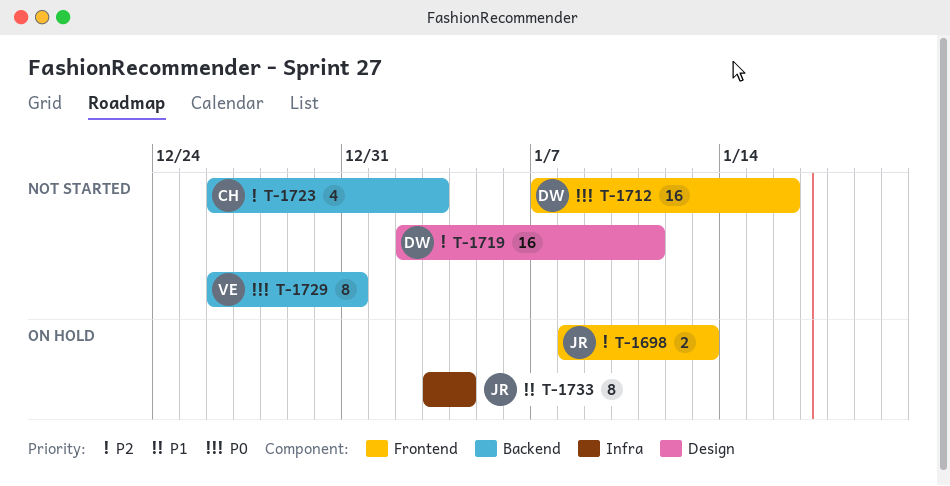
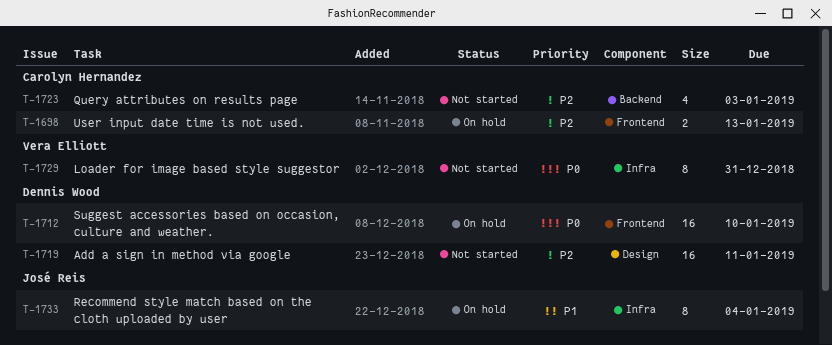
T-1698, owner: José Reis -> Carolyn Hernandez
T-1712, status: Not started -> On hold
T-1712, due: Jan 16 -> Jan 10
T-1729, label: Backend -> Infra

